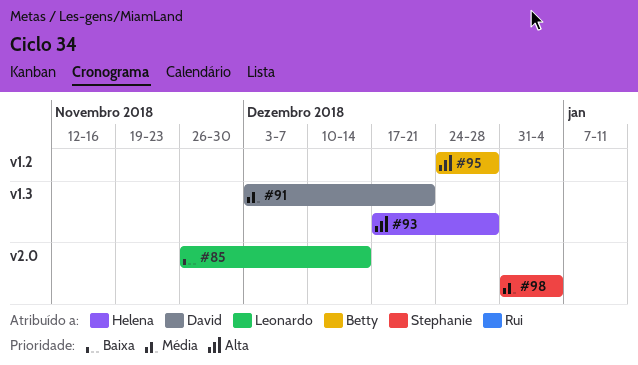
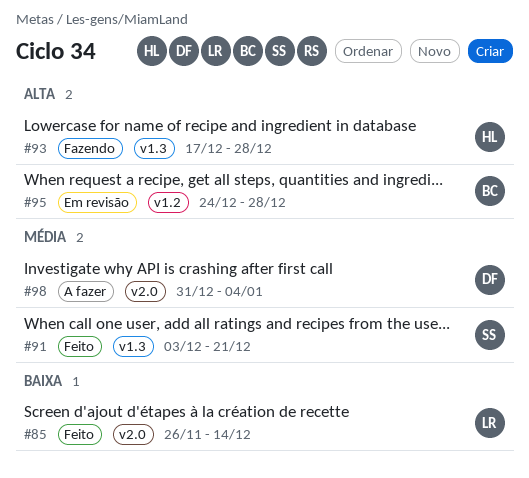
#91, owner: David -> Stephanie
#98, owner: Stephanie -> David

